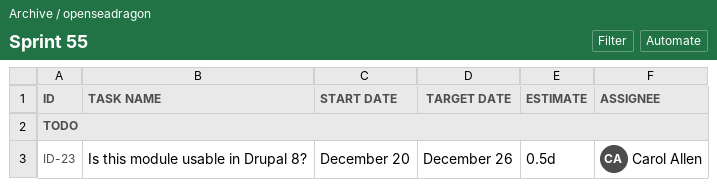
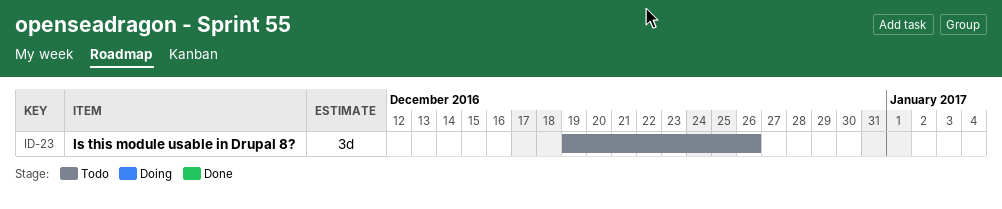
ID-23, estimate: 0.5d -> 3d
ID-23, start: Dec 20 -> Dec 19

